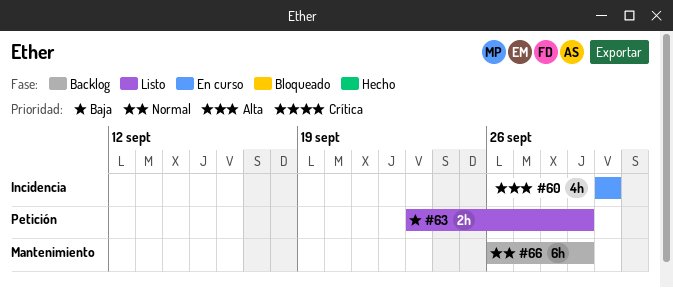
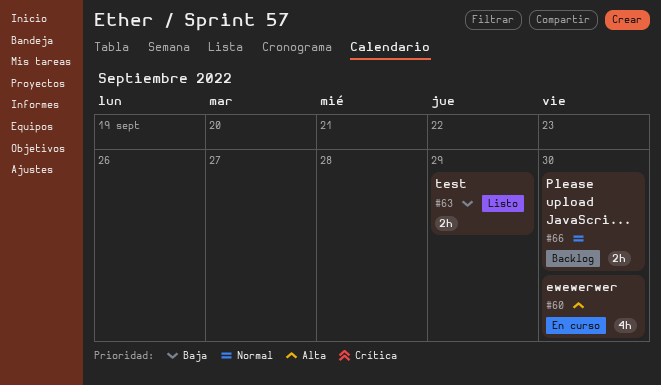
#66, estimate: 6h -> 2h
#66, due: Sep 29 -> Sep 30

